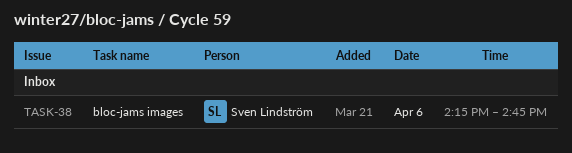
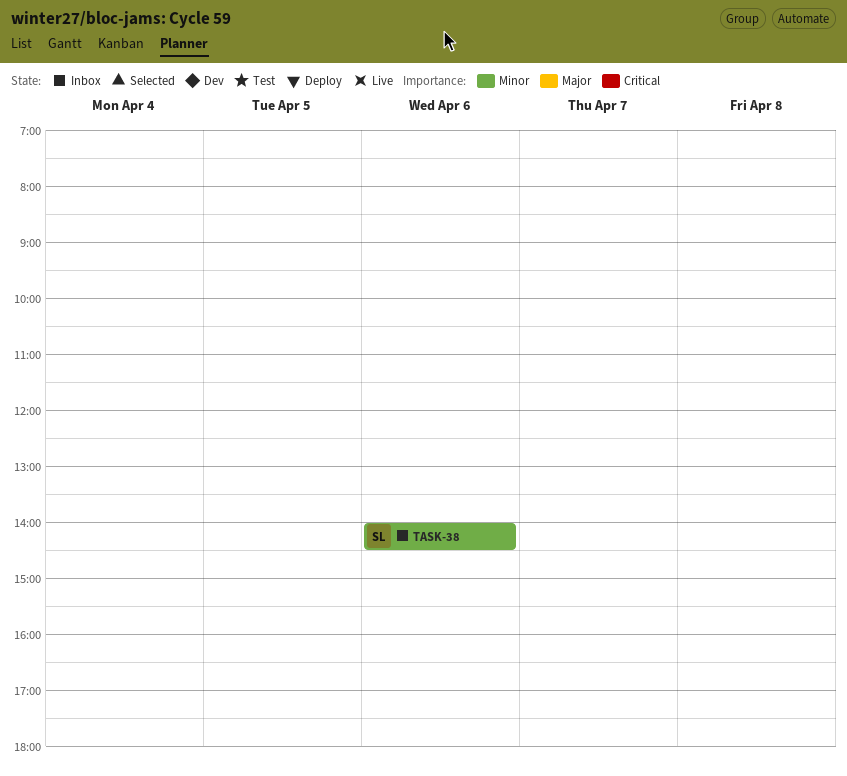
TASK-38, begins: 14:15 -> 14:00
TASK-38, ends: 14:45 -> 14:30

